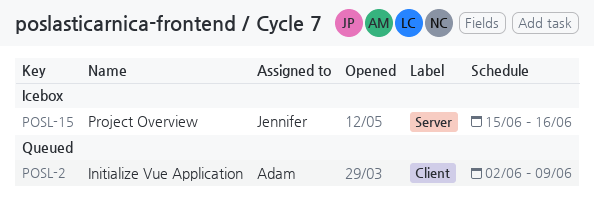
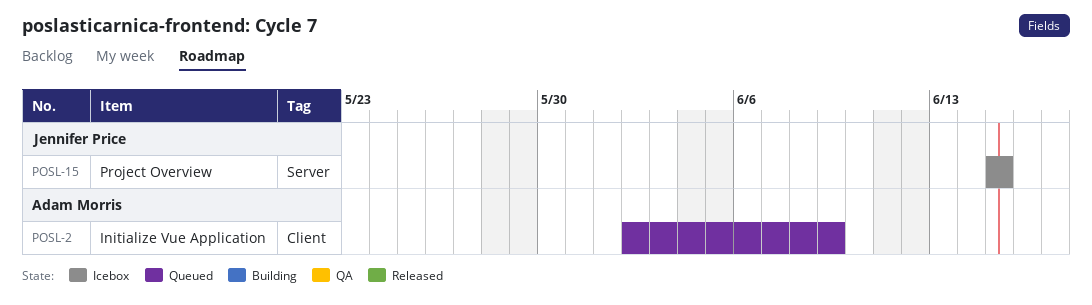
POSL-15, due: Jun 16 -> Jun 15

